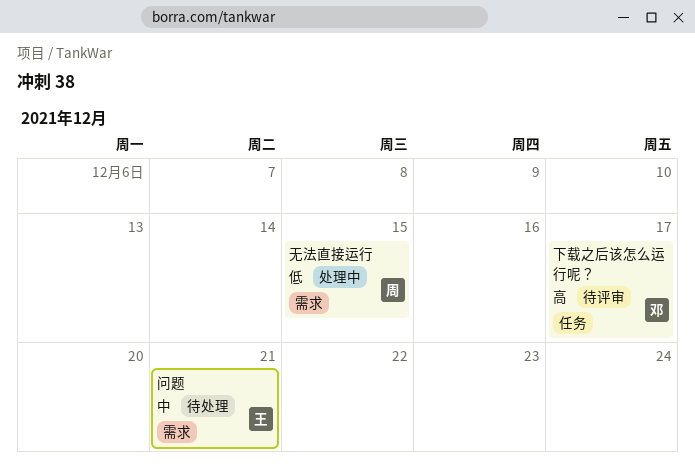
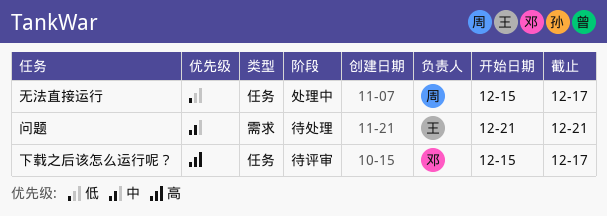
无法直接运行, label: 需求 -> 任务
无法直接运行, due: Dec 15 -> Dec 17

